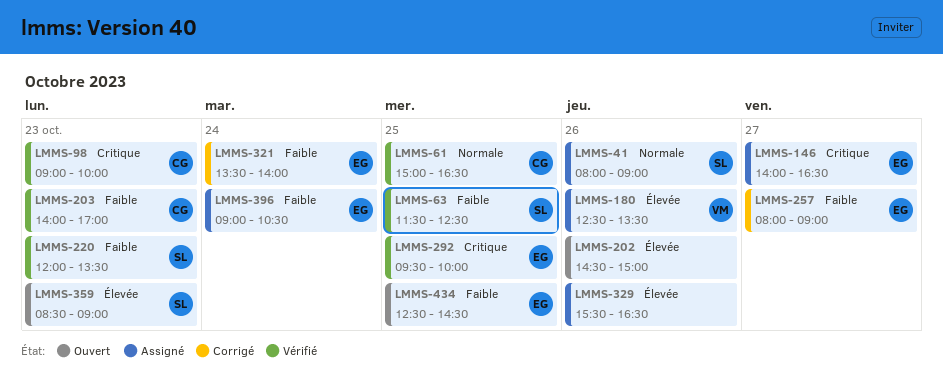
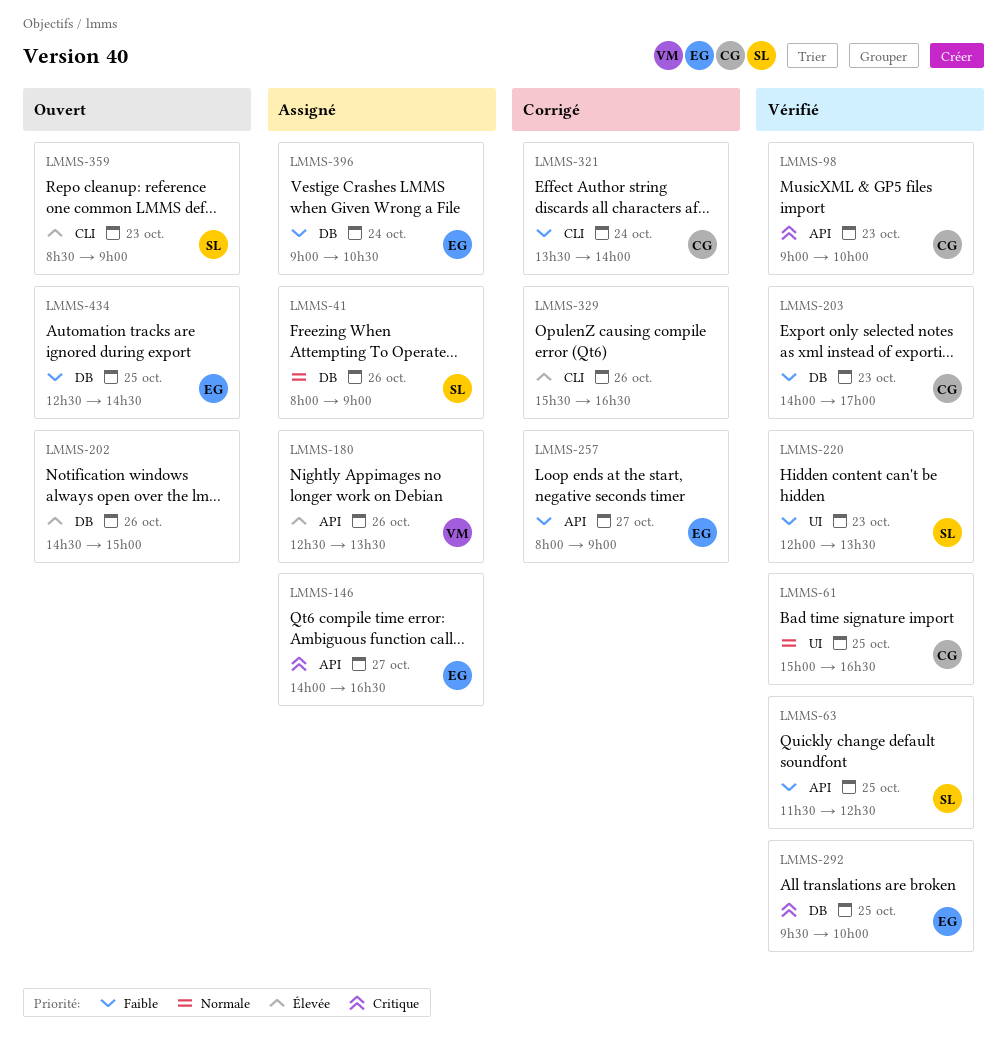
LMMS-321, owner: EG -> CG
LMMS-329, status: Assigné -> Corrigé

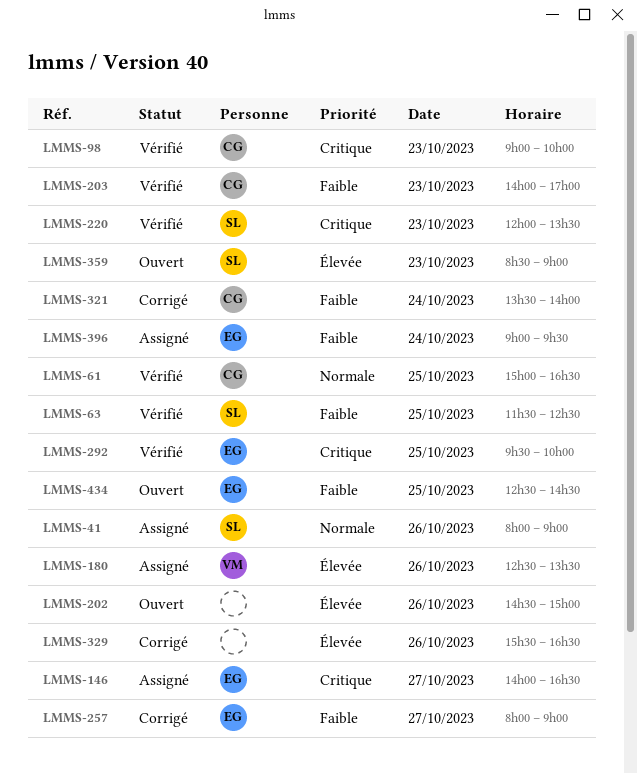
LMMS-220, priority: Faible -> Critique
LMMS-396, ends: 10:30 -> 09:30

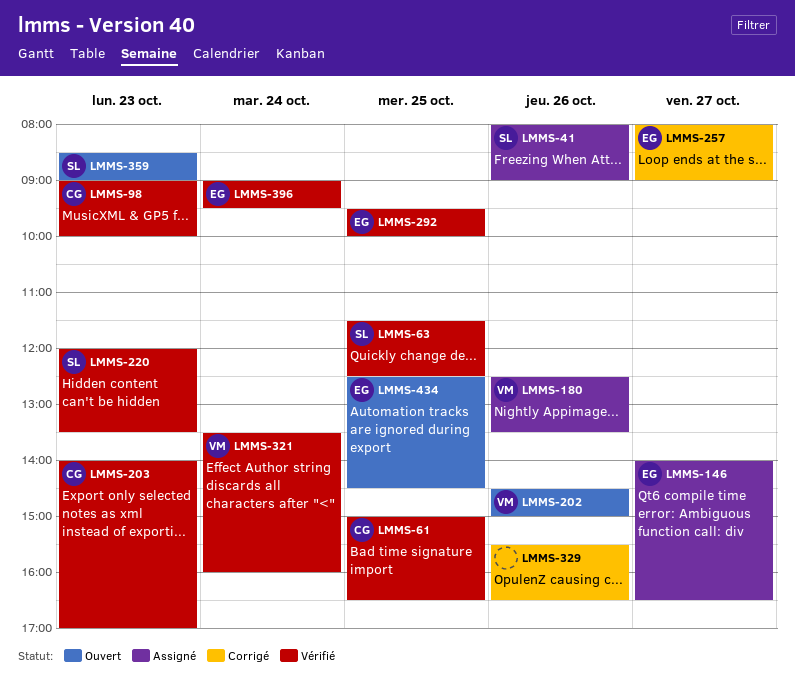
LMMS-202, owner: none -> VM
LMMS-321, status: Corrigé -> Vérifié
LMMS-321, owner: CG -> VM
LMMS-321, ends: 14:00 -> 16:00
LMMS-396, status: Assigné -> Vérifié

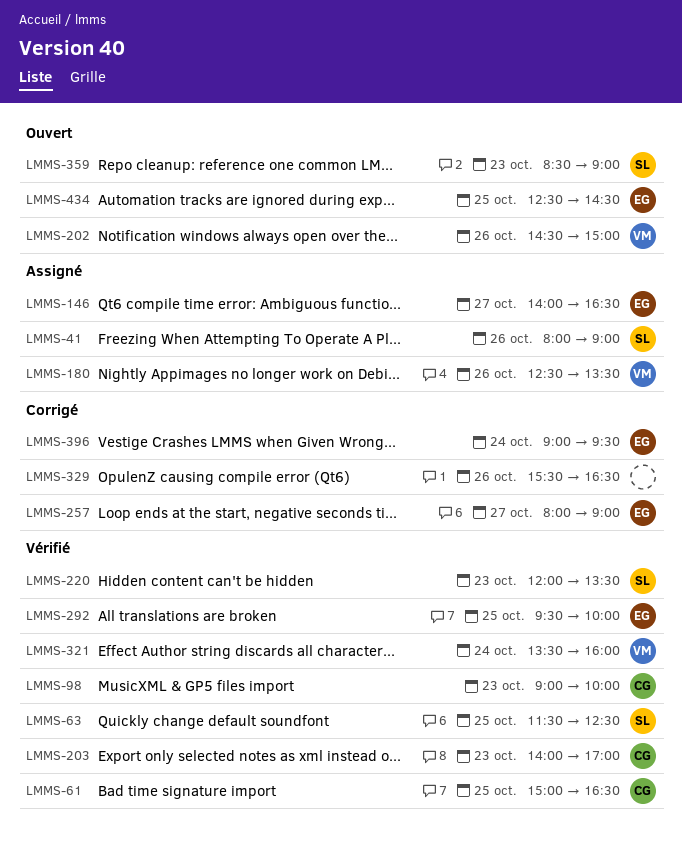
LMMS-396, status: Vérifié -> Corrigé

